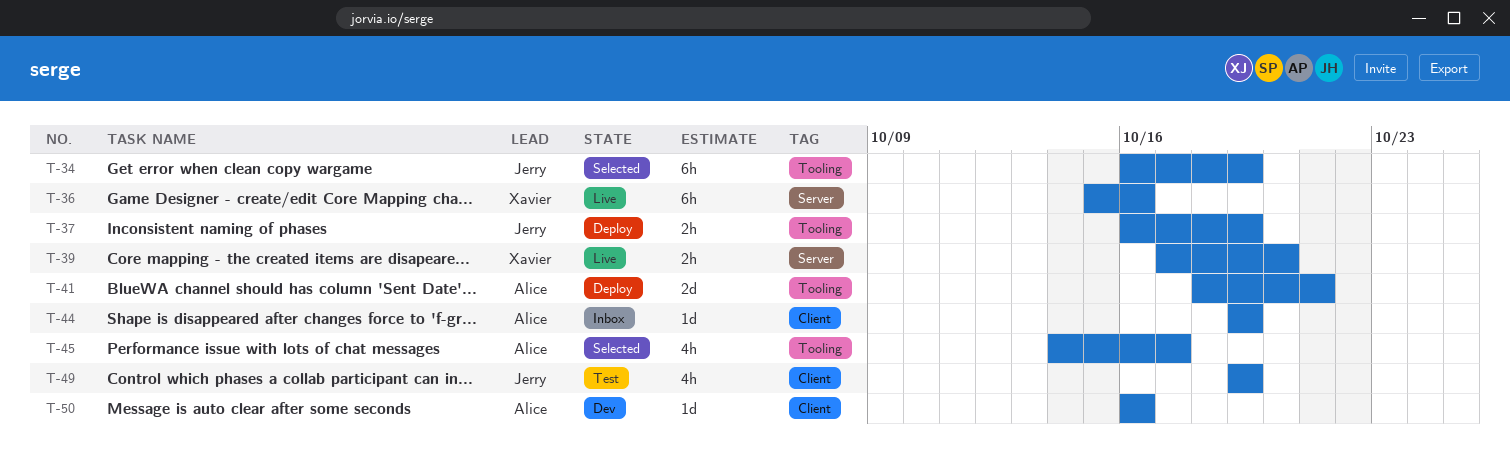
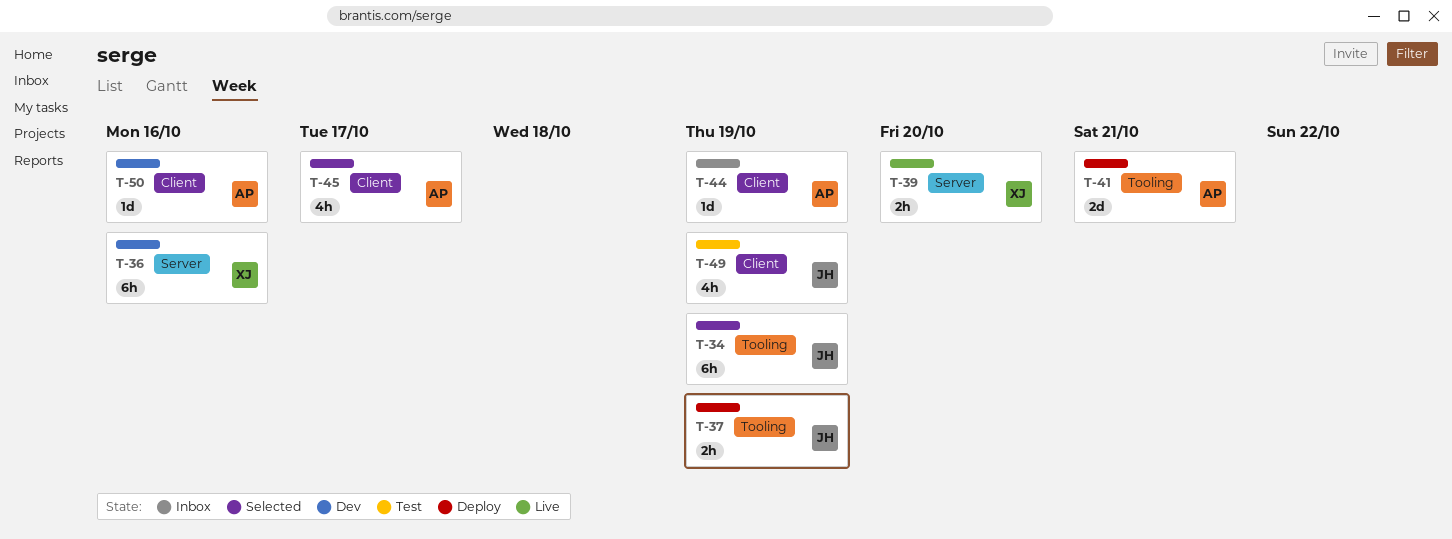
T-36, status: Live -> Dev
T-45, label: Tooling -> Client

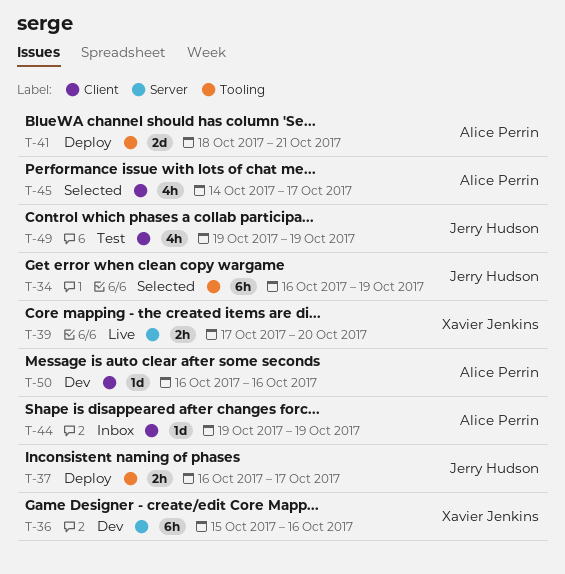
T-37, due: Oct 19 -> Oct 17

